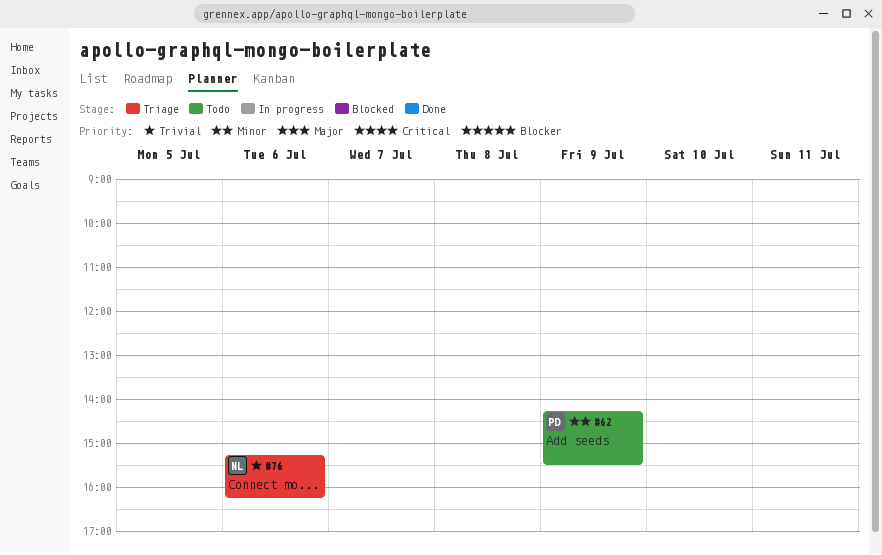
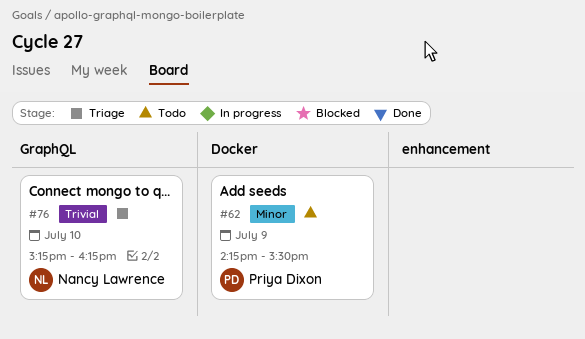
#76, day: Jul 6 -> Jul 10

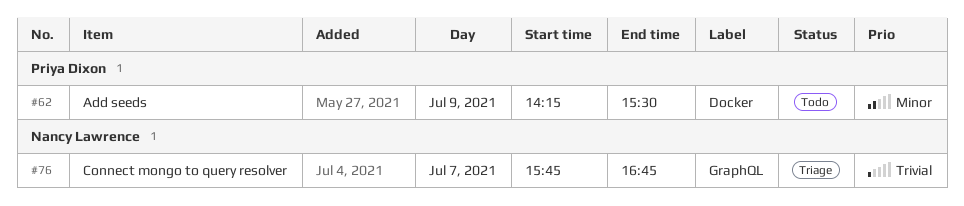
#76, day: Jul 10 -> Jul 7
#76, begins: 15:15 -> 15:45
#76, ends: 16:15 -> 16:45

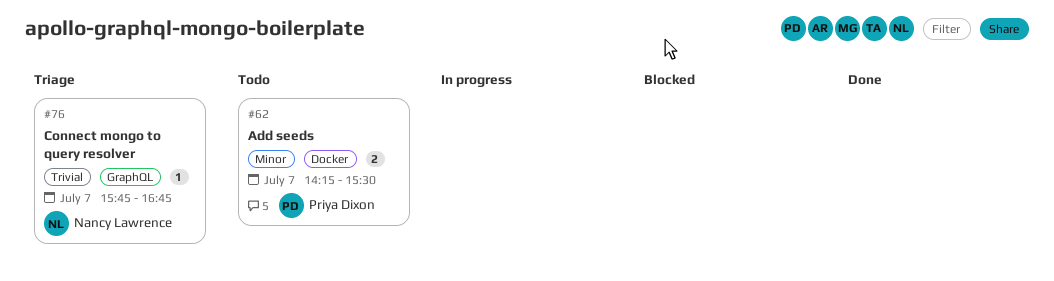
#62, day: Jul 9 -> Jul 7

